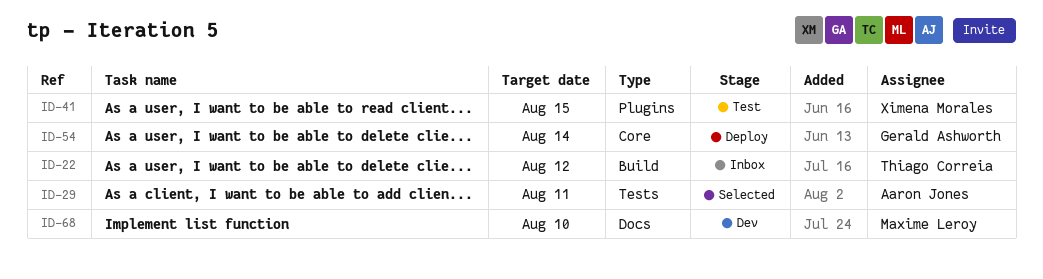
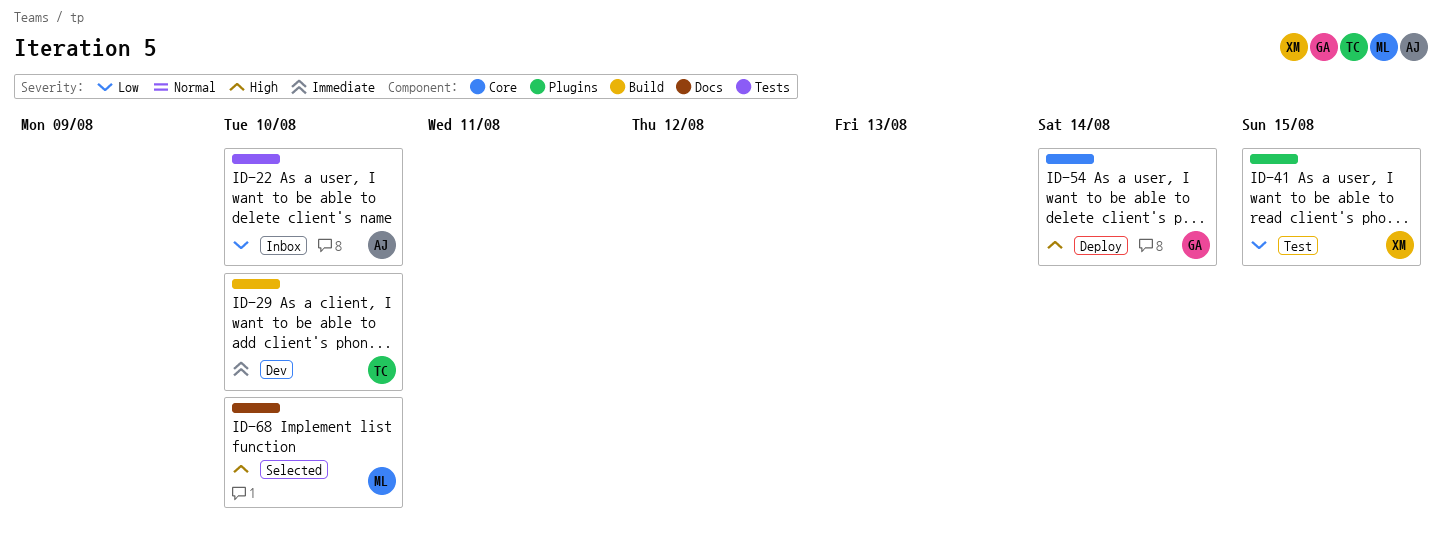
ID-22, owner: Thiago Correia -> Aaron Jones
ID-22, label: Build -> Tests
ID-22, due: Aug 12 -> Aug 10
ID-29, status: Selected -> Dev
ID-29, owner: Aaron Jones -> Thiago Correia
ID-29, label: Tests -> Build
ID-29, due: Aug 11 -> Aug 10
ID-68, status: Dev -> Selected

